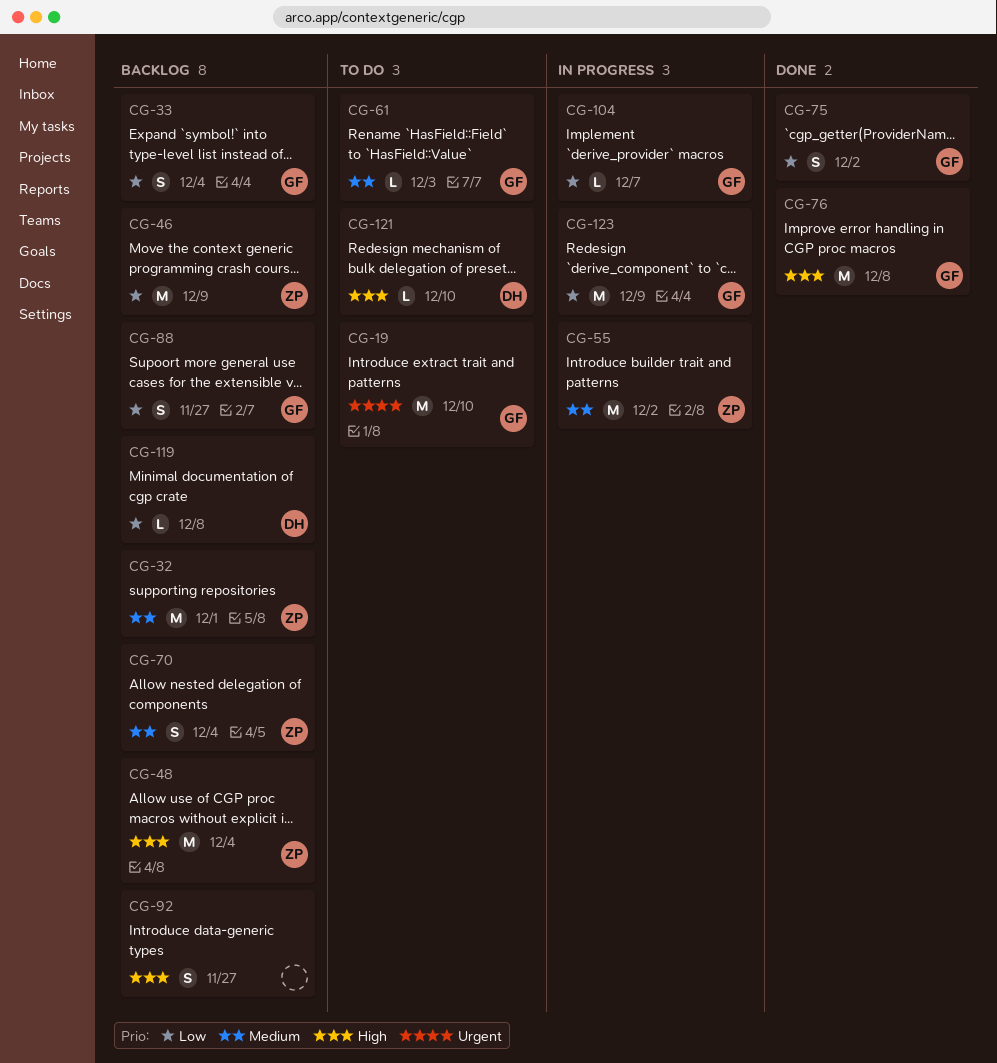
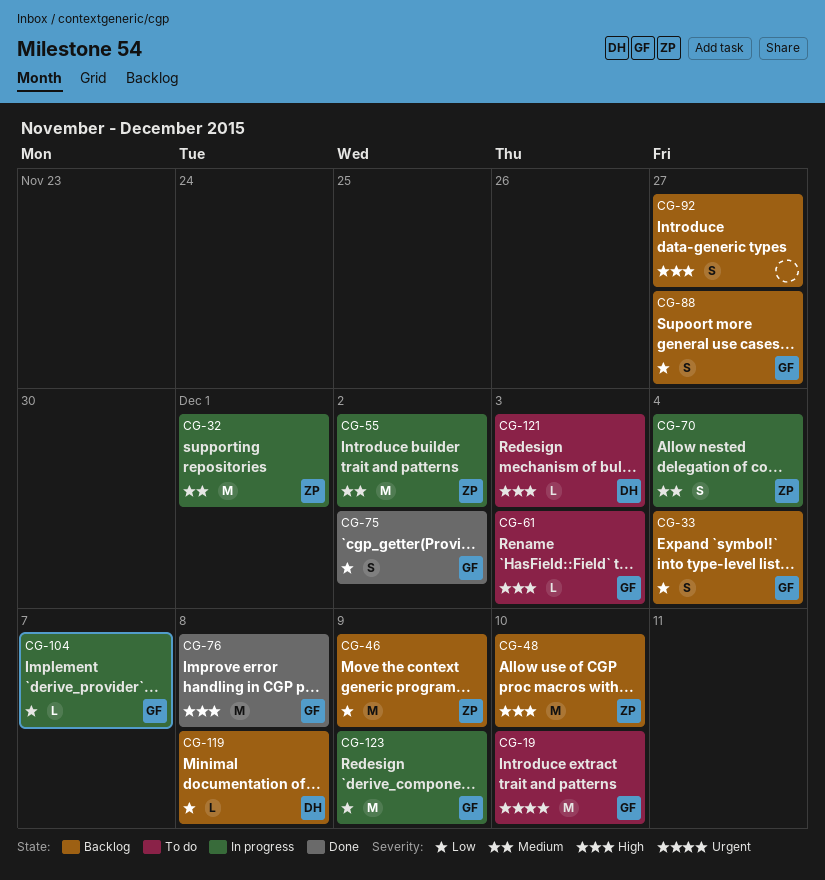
CG-32, status: Backlog -> In progress
CG-48, due: Dec 4 -> Dec 10
CG-61, priority: Medium -> High
CG-70, status: Backlog -> In progress
CG-121, due: Dec 10 -> Dec 3

